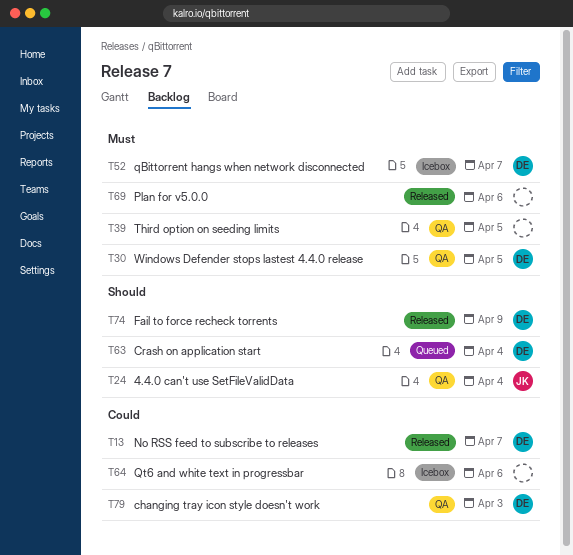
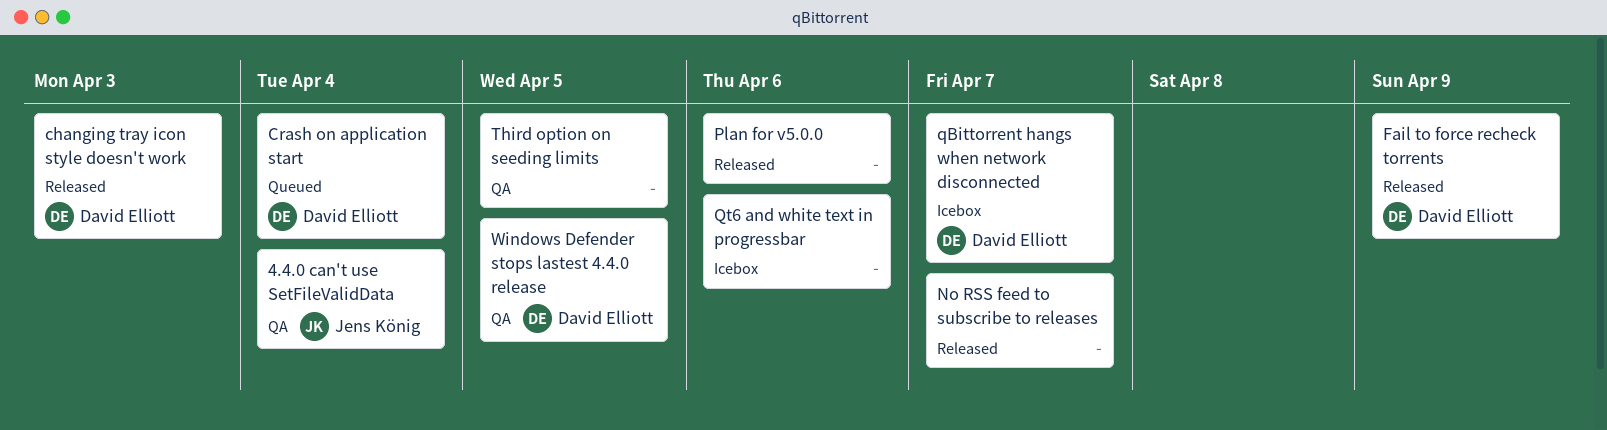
changing tray icon style doesn't work, status: QA -> Released
No RSS feed to subscribe to releases, owner: David Elliott -> none

